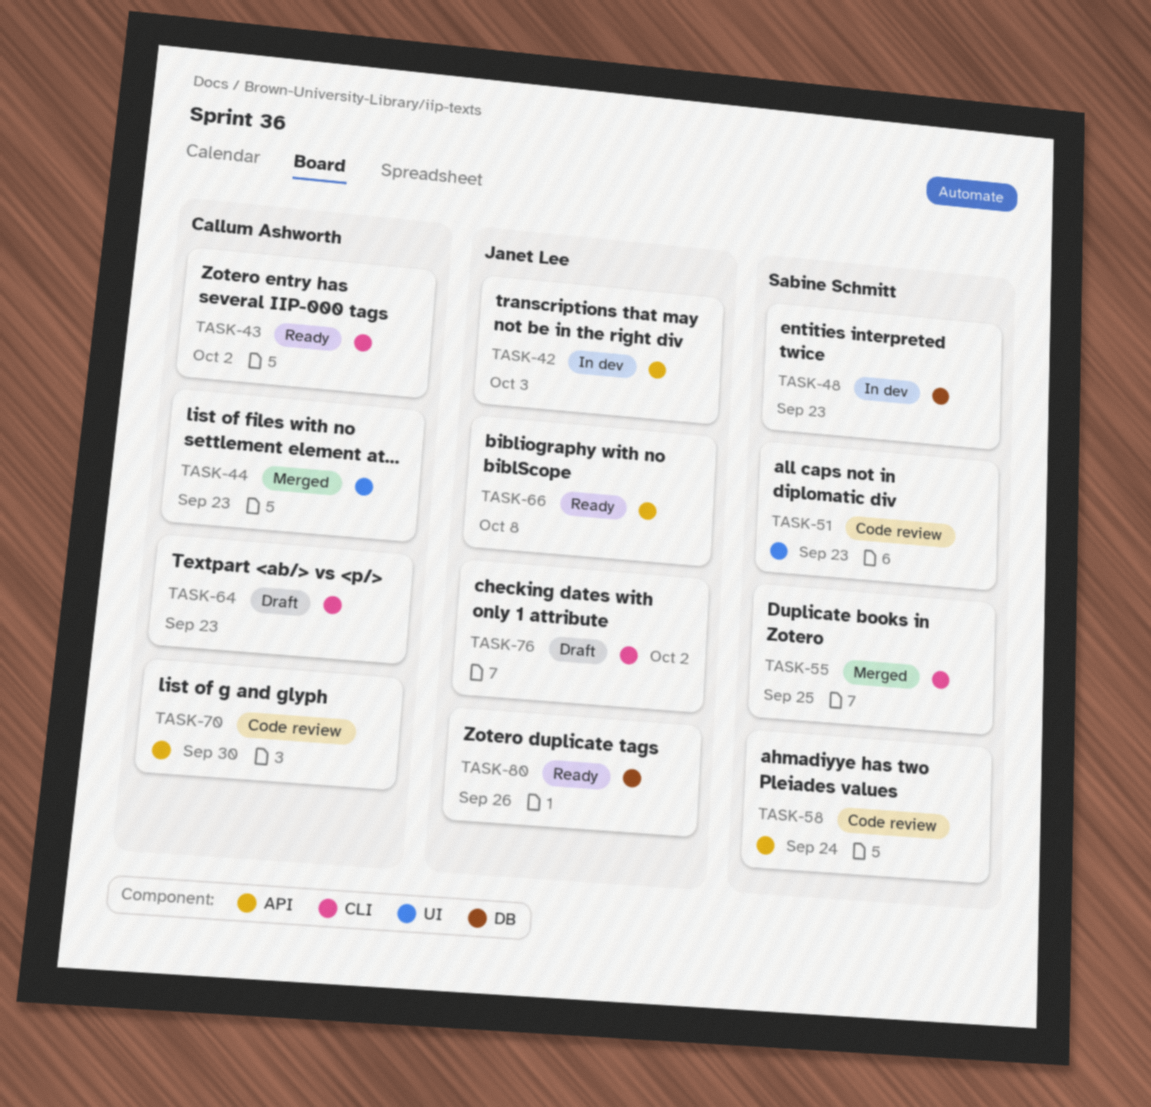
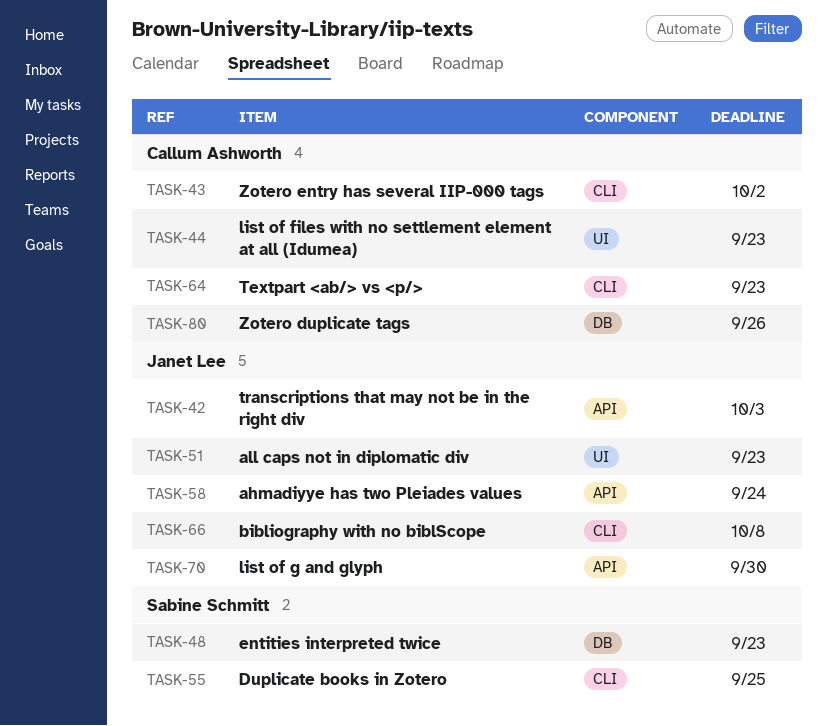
TASK-51, owner: Sabine Schmitt -> Janet Lee
TASK-58, owner: Sabine Schmitt -> Janet Lee
TASK-66, label: API -> CLI
TASK-70, owner: Callum Ashworth -> Janet Lee
TASK-76: present -> none
TASK-80, owner: Janet Lee -> Callum Ashworth

